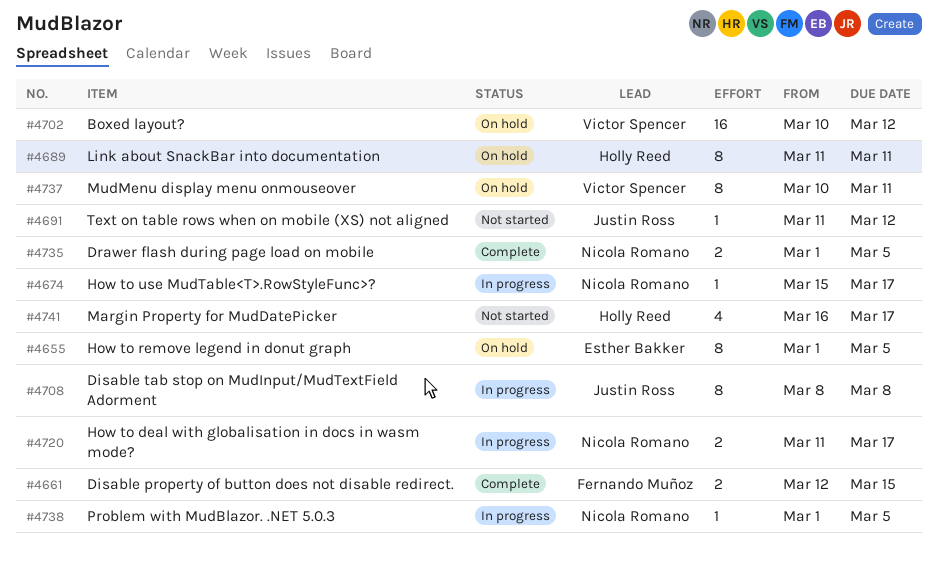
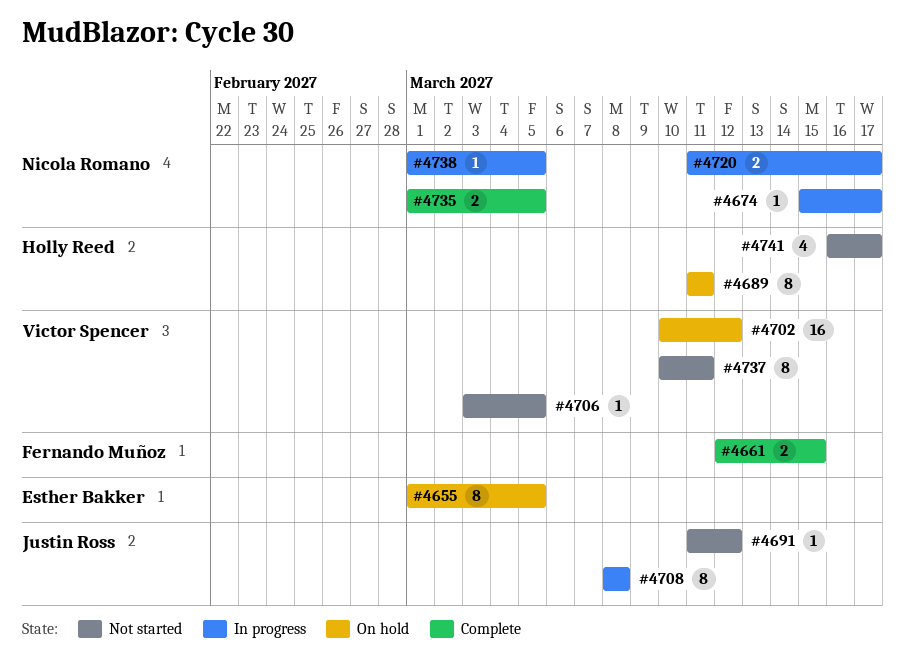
#4706: none -> present
#4737, status: On hold -> Not started

